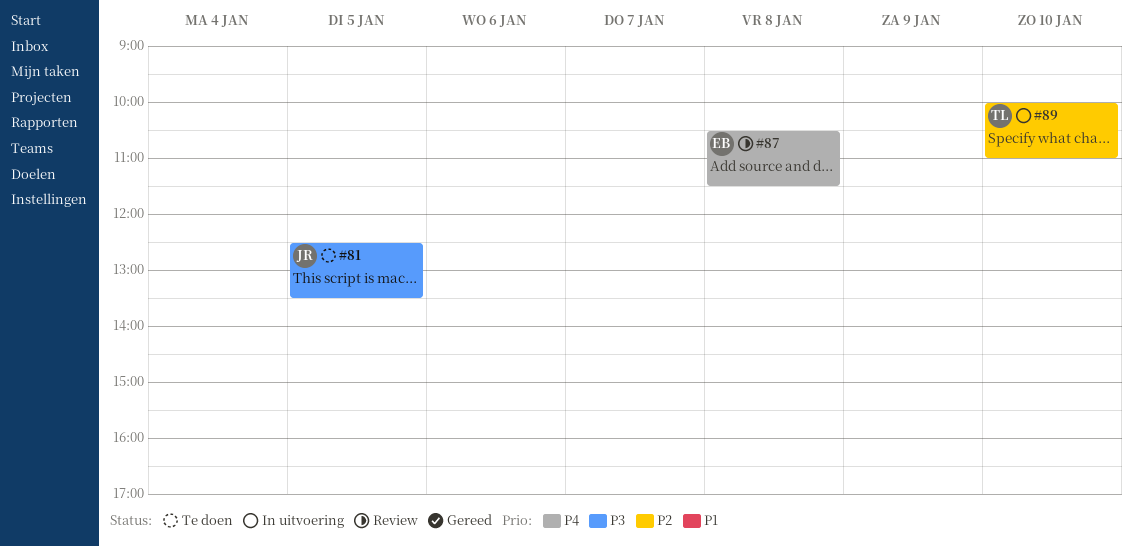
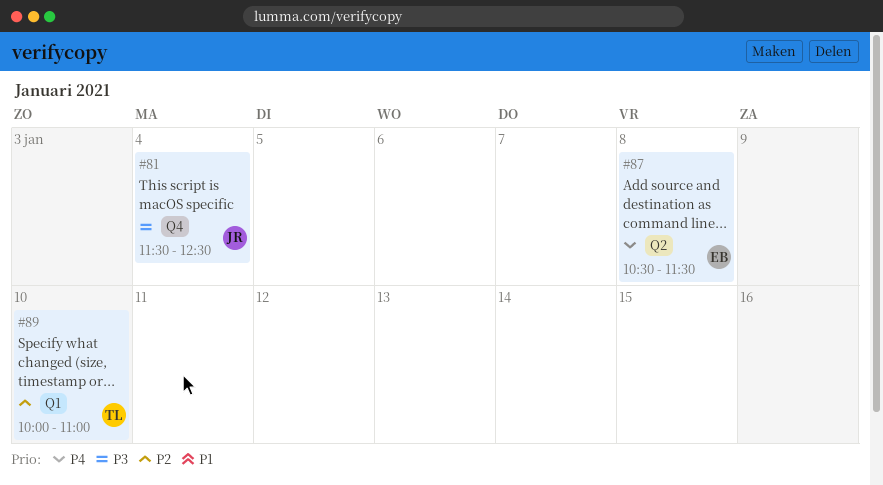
#81, day: Jan 5 -> Jan 4
#81, begins: 12:30 -> 11:30
#81, ends: 13:30 -> 12:30

